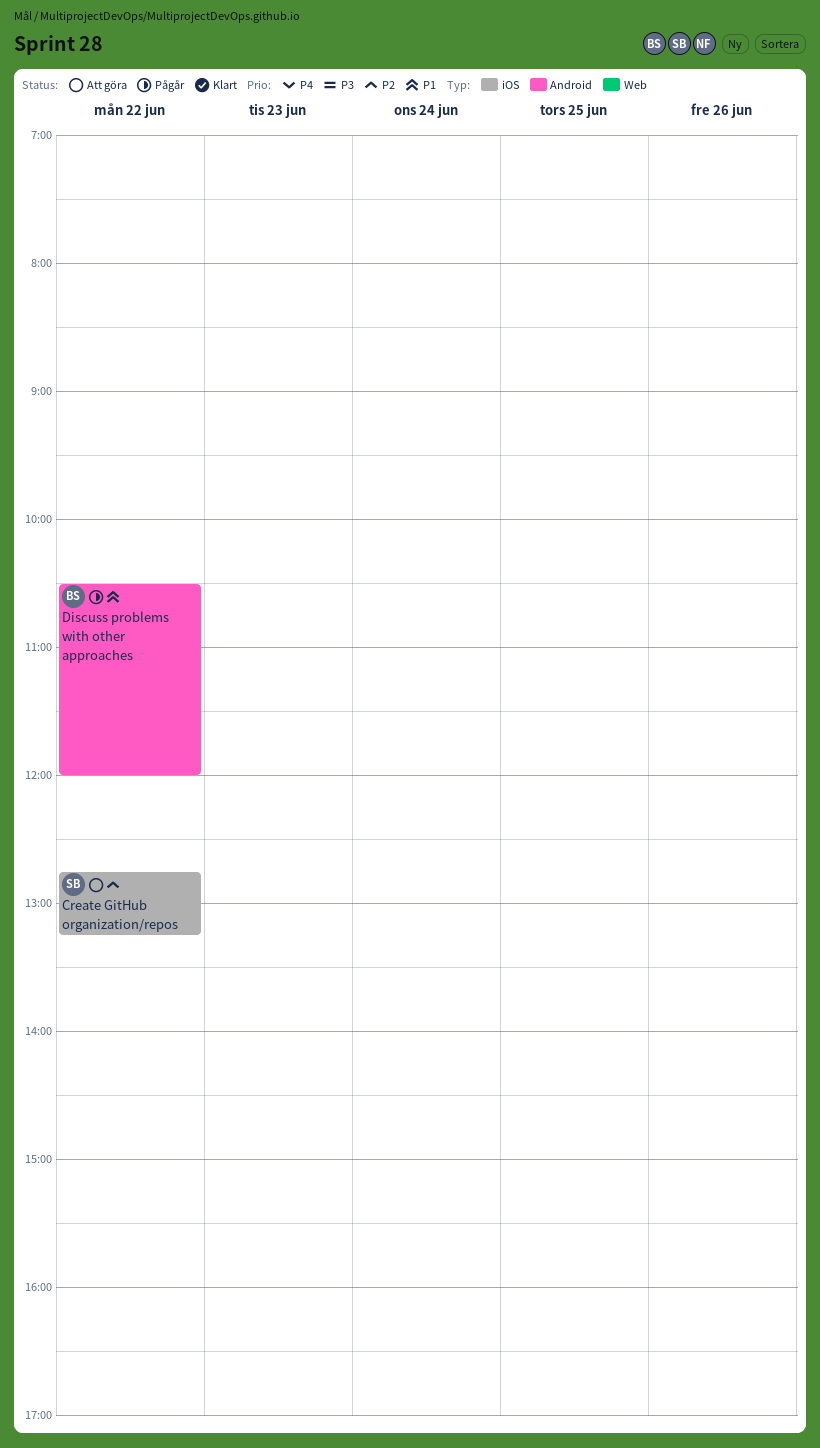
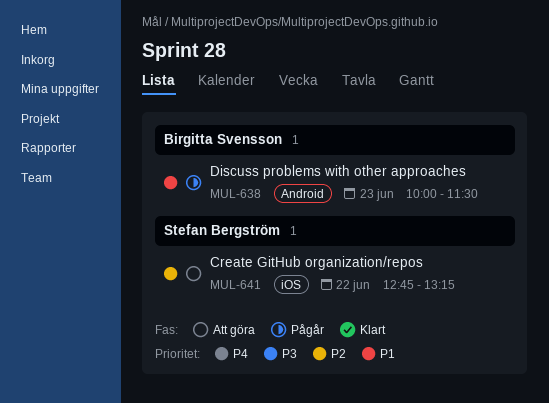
Discuss problems with other approaches, day: Jun 22 -> Jun 23
Discuss problems with other approaches, begins: 10:30 -> 10:00
Discuss problems with other approaches, ends: 12:00 -> 11:30

